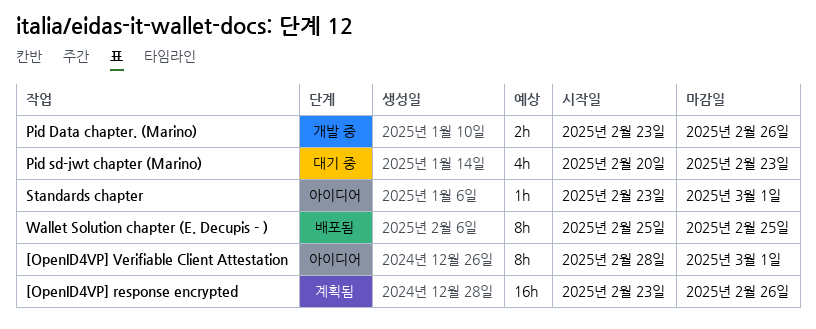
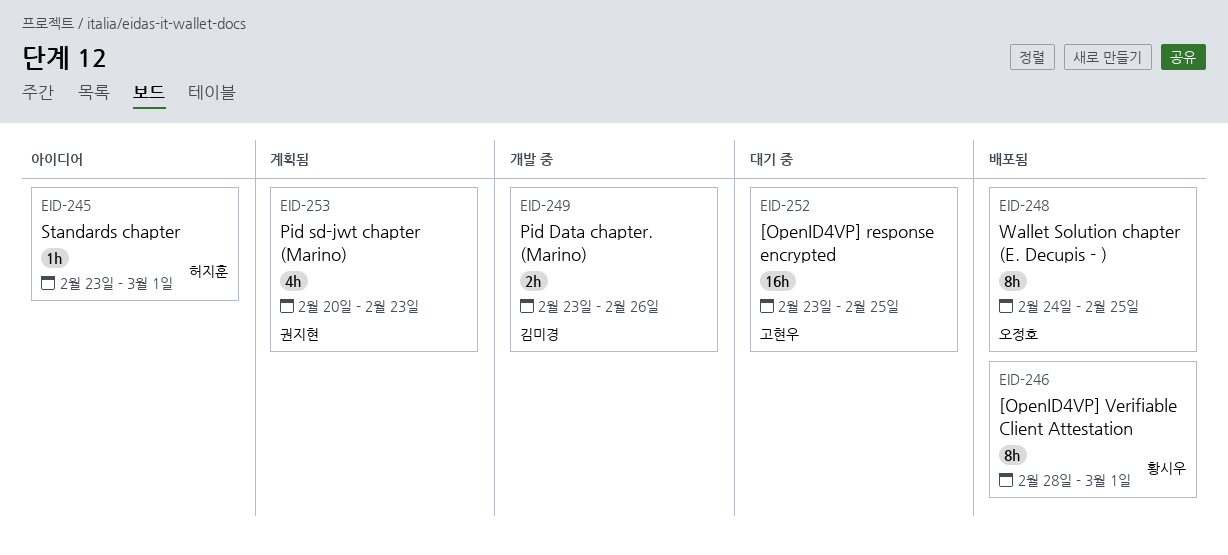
[OpenID4VP] response encrypted, status: 계획됨 -> 대기 중
[OpenID4VP] response encrypted, due: Feb 26 -> Feb 25
[OpenID4VP] Verifiable Client Attestation, status: 아이디어 -> 배포됨
Pid sd-jwt chapter (Marino), status: 대기 중 -> 계획됨
Wallet Solution chapter (E. Decupis - ), start: Feb 25 -> Feb 24

